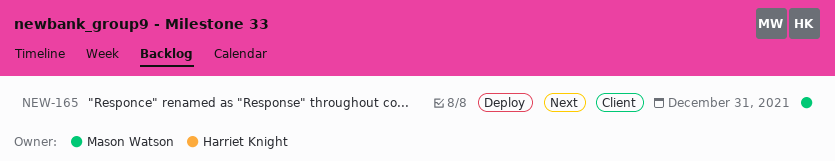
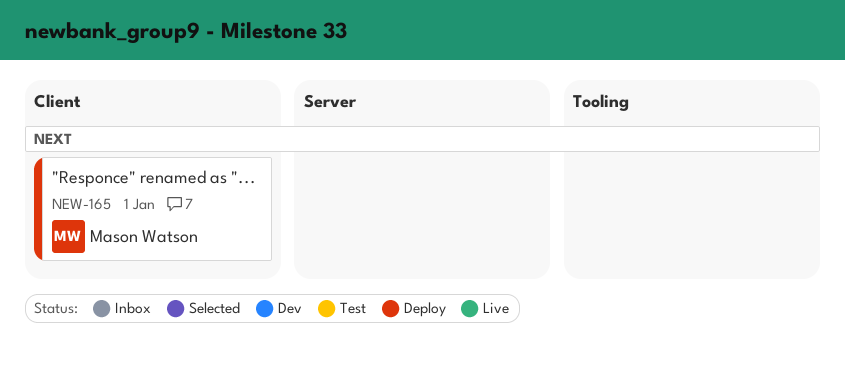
NEW-165, due: Dec 31 -> Jan 1

